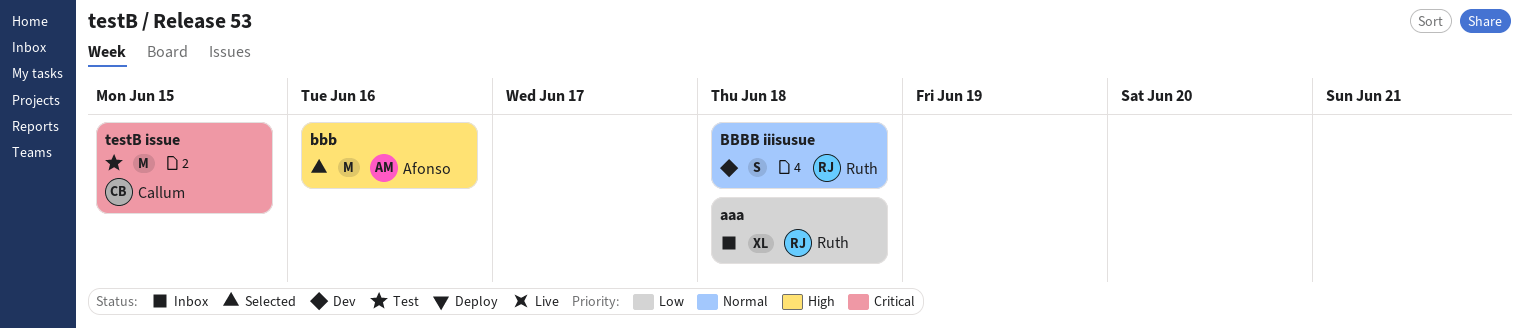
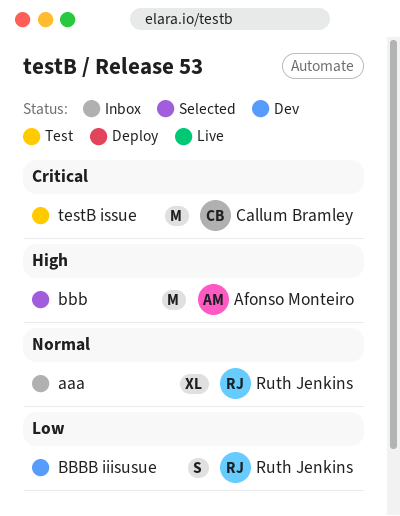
aaa, priority: Low -> Normal
BBBB iiisusue, priority: Normal -> Low

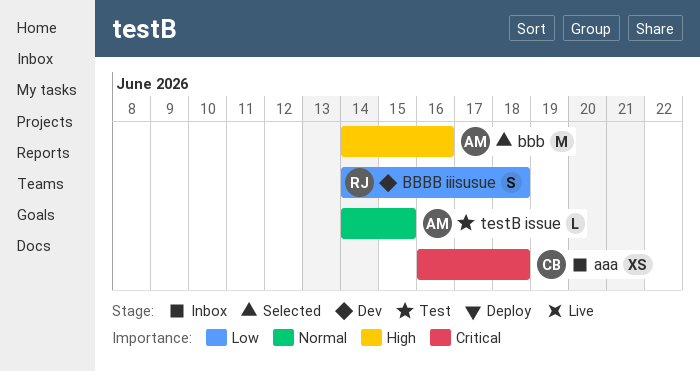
aaa, owner: Ruth Jenkins -> Callum Bramley
aaa, priority: Normal -> Critical
aaa, estimate: XL -> XS
testB issue, owner: Callum Bramley -> Afonso Monteiro
testB issue, priority: Critical -> Normal
testB issue, estimate: M -> L

